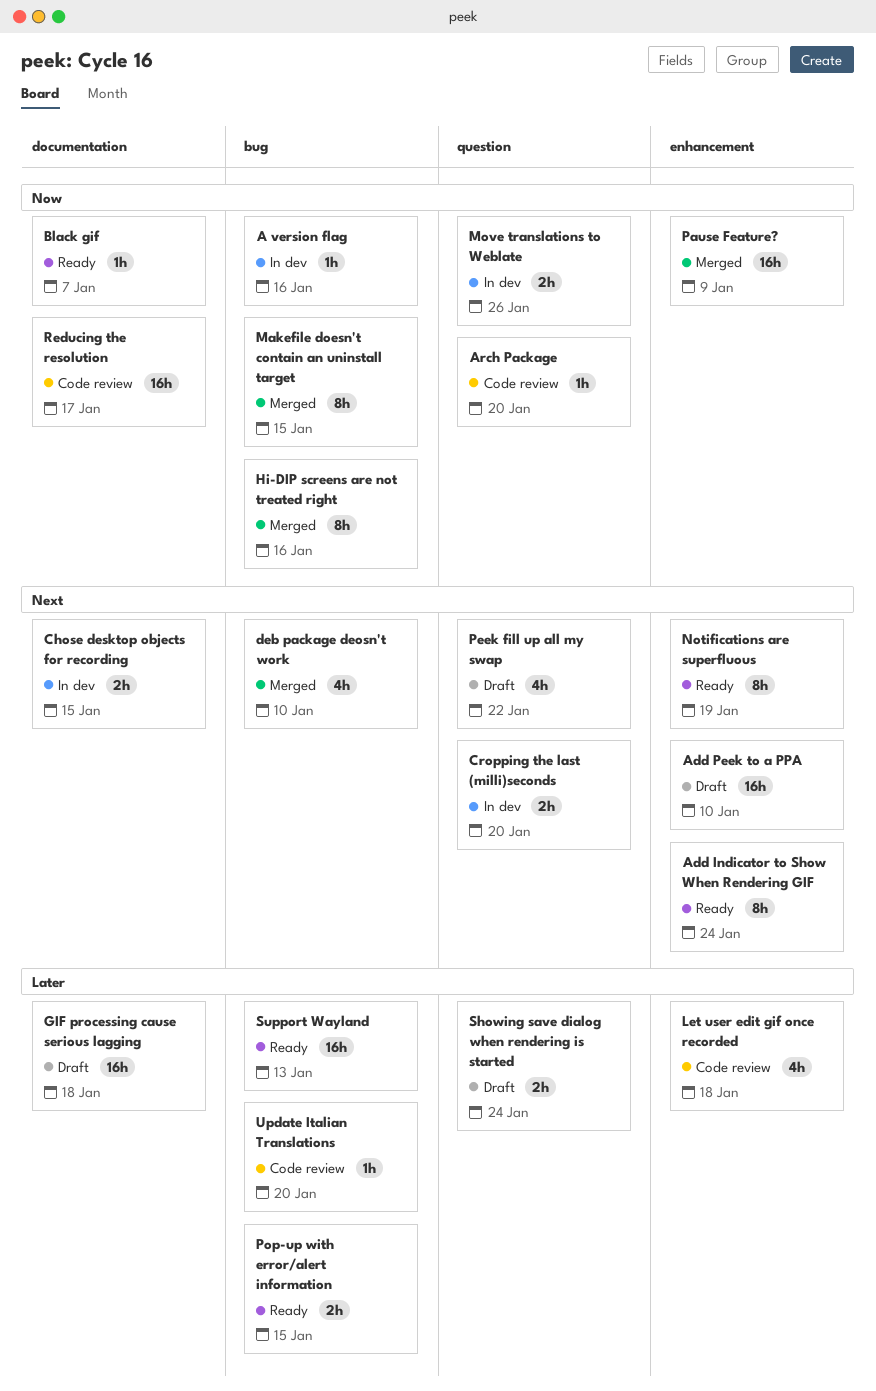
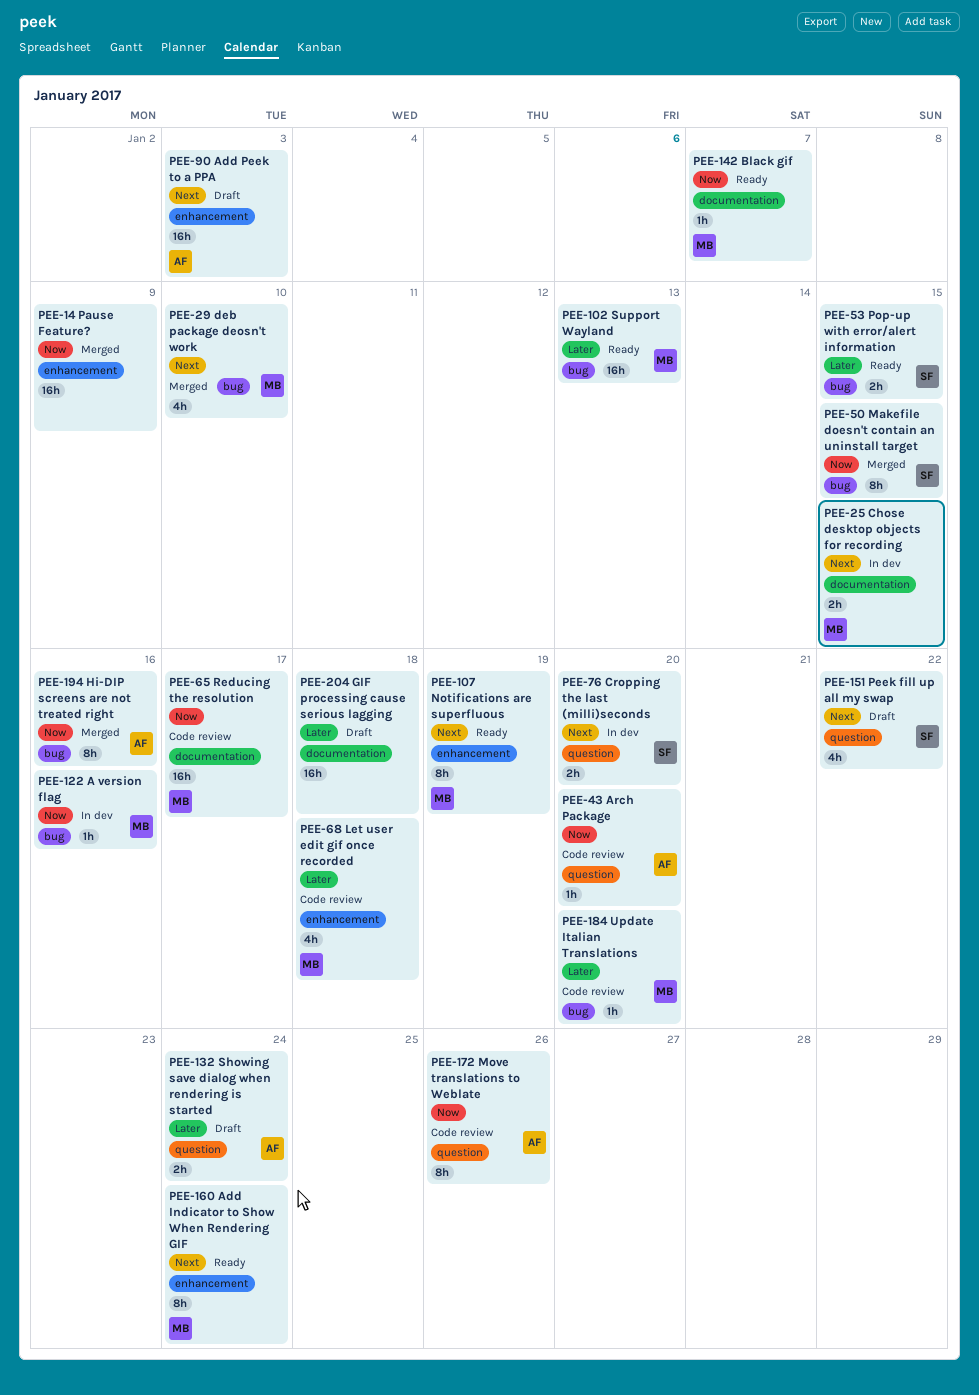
Add Peek to a PPA, due: Jan 10 -> Jan 3
Move translations to Weblate, status: In dev -> Code review
Move translations to Weblate, estimate: 2h -> 8h

